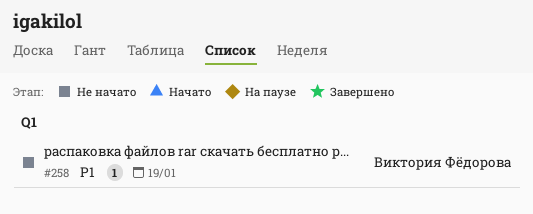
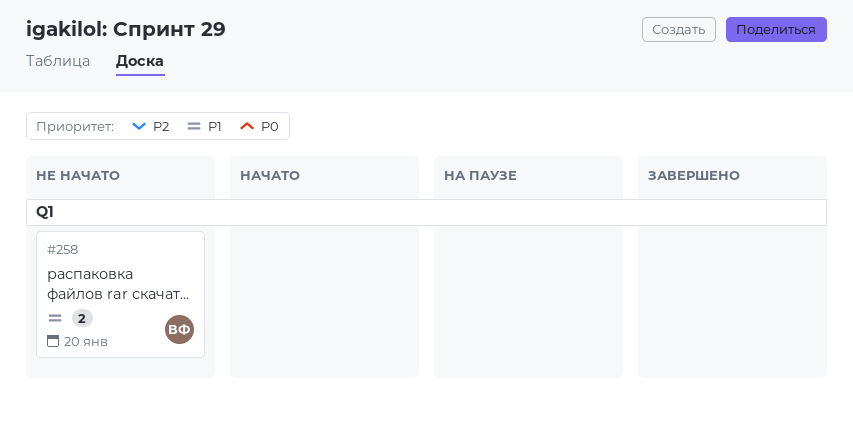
#258, estimate: 1 -> 2
#258, due: Jan 19 -> Jan 20

